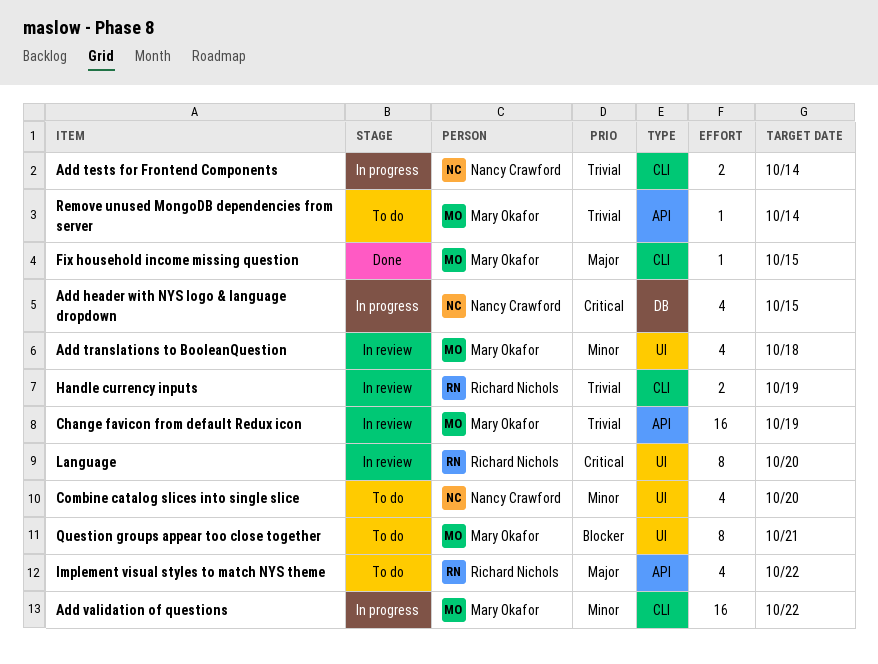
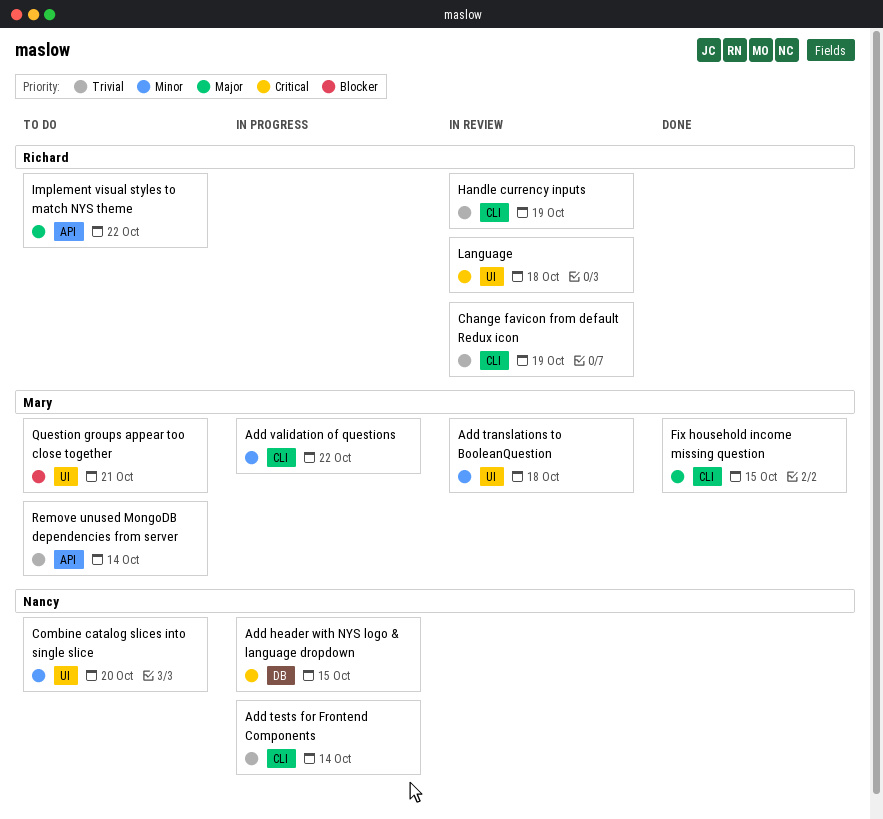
Change favicon from default Redux icon, owner: Mary Okafor -> Richard Nichols
Change favicon from default Redux icon, label: API -> CLI
Language, due: Oct 20 -> Oct 18

